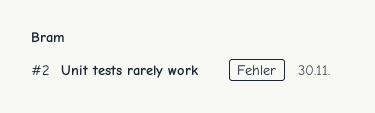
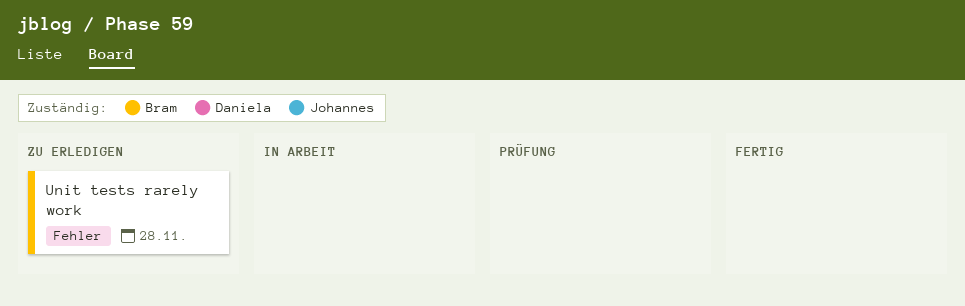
Unit tests rarely work, due: Nov 30 -> Nov 28

